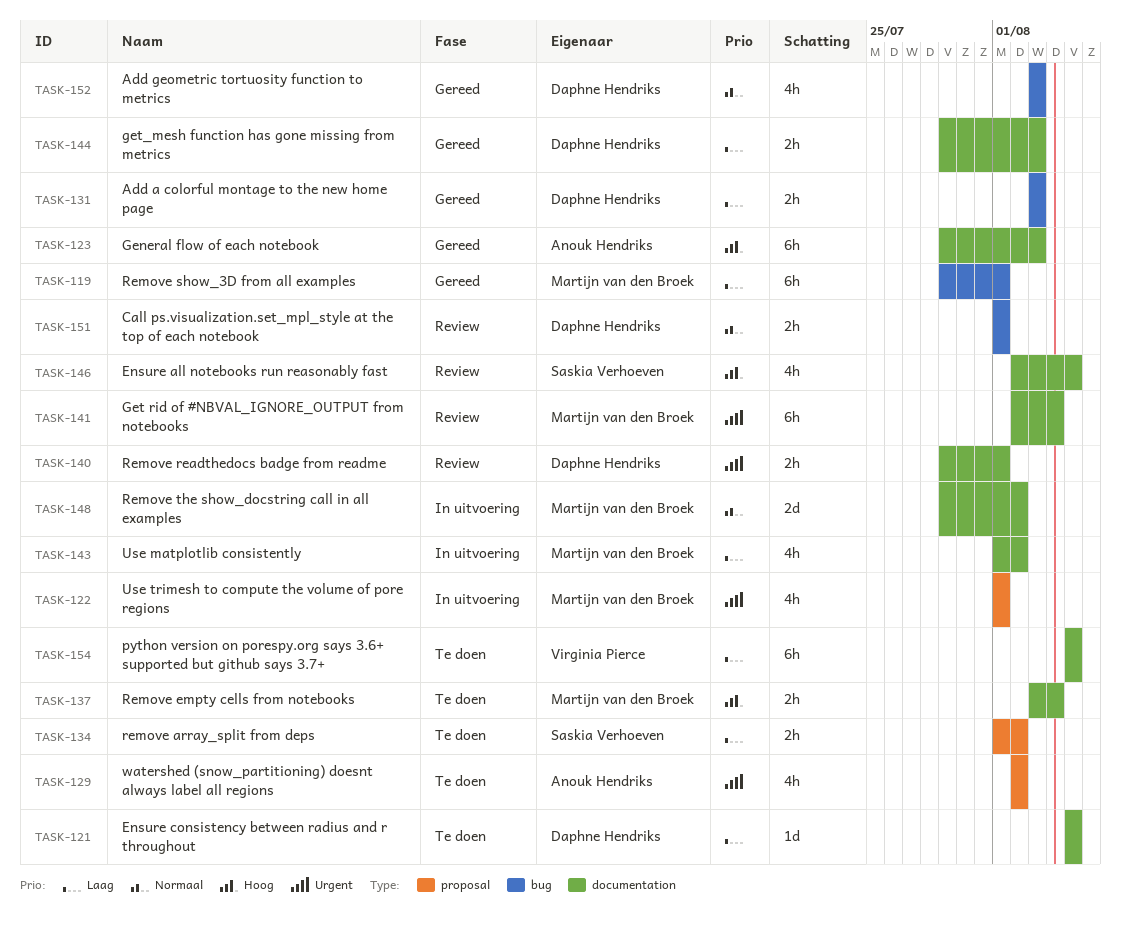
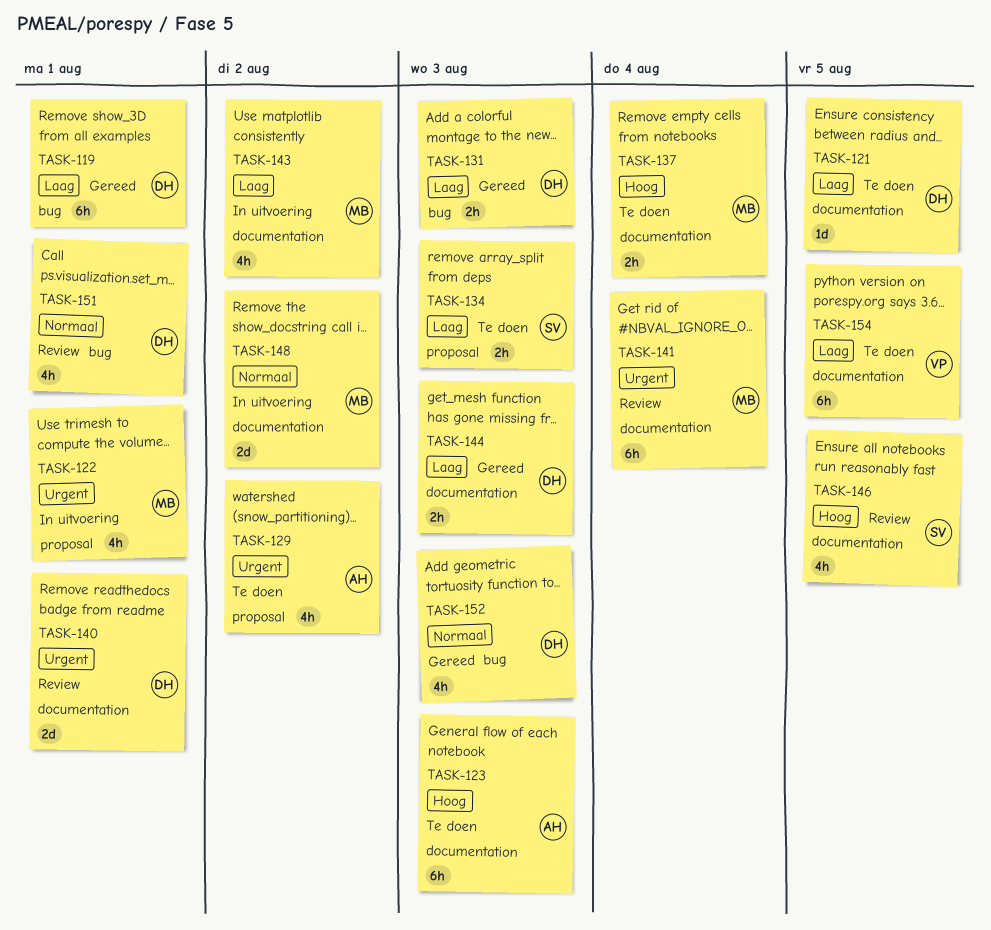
TASK-119, owner: Martijn van den Broek -> Daphne Hendriks
TASK-123, status: Gereed -> Te doen
TASK-134, due: Aug 2 -> Aug 3
TASK-140, estimate: 2h -> 2d
TASK-151, estimate: 2h -> 4h

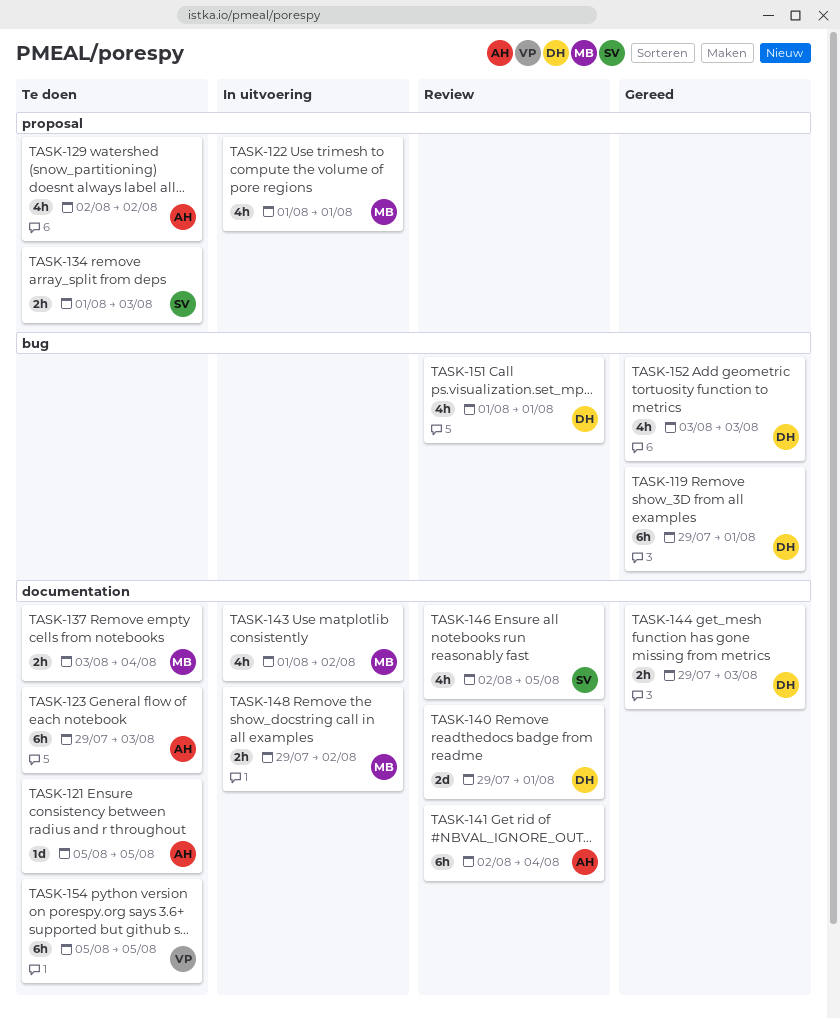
TASK-121, owner: DH -> AH
TASK-131: present -> none
TASK-141, owner: MB -> AH
TASK-148, estimate: 2d -> 2h

